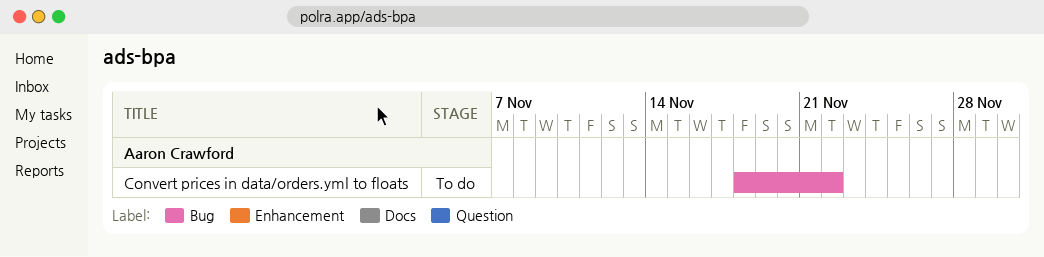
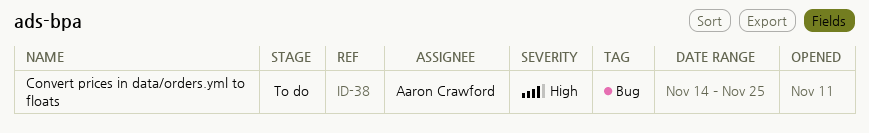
Convert prices in data/orders.yml to floats, start: Nov 18 -> Nov 14
Convert prices in data/orders.yml to floats, due: Nov 22 -> Nov 25

